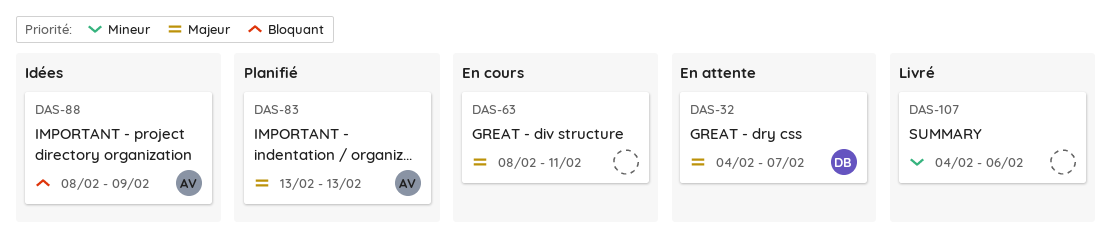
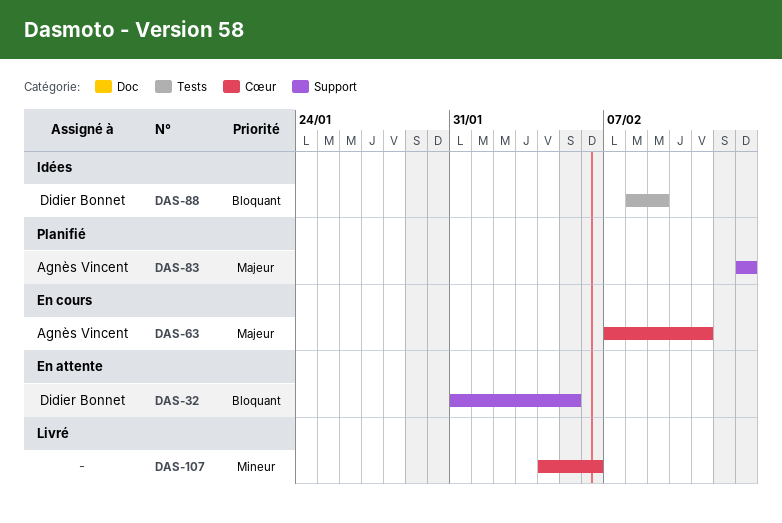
DAS-32, priority: Majeur -> Bloquant
DAS-32, start: Feb 4 -> Jan 31
DAS-32, due: Feb 7 -> Feb 5
DAS-63, owner: none -> Agnès Vincent
DAS-63, start: Feb 8 -> Feb 7
DAS-88, owner: Agnès Vincent -> Didier Bonnet

